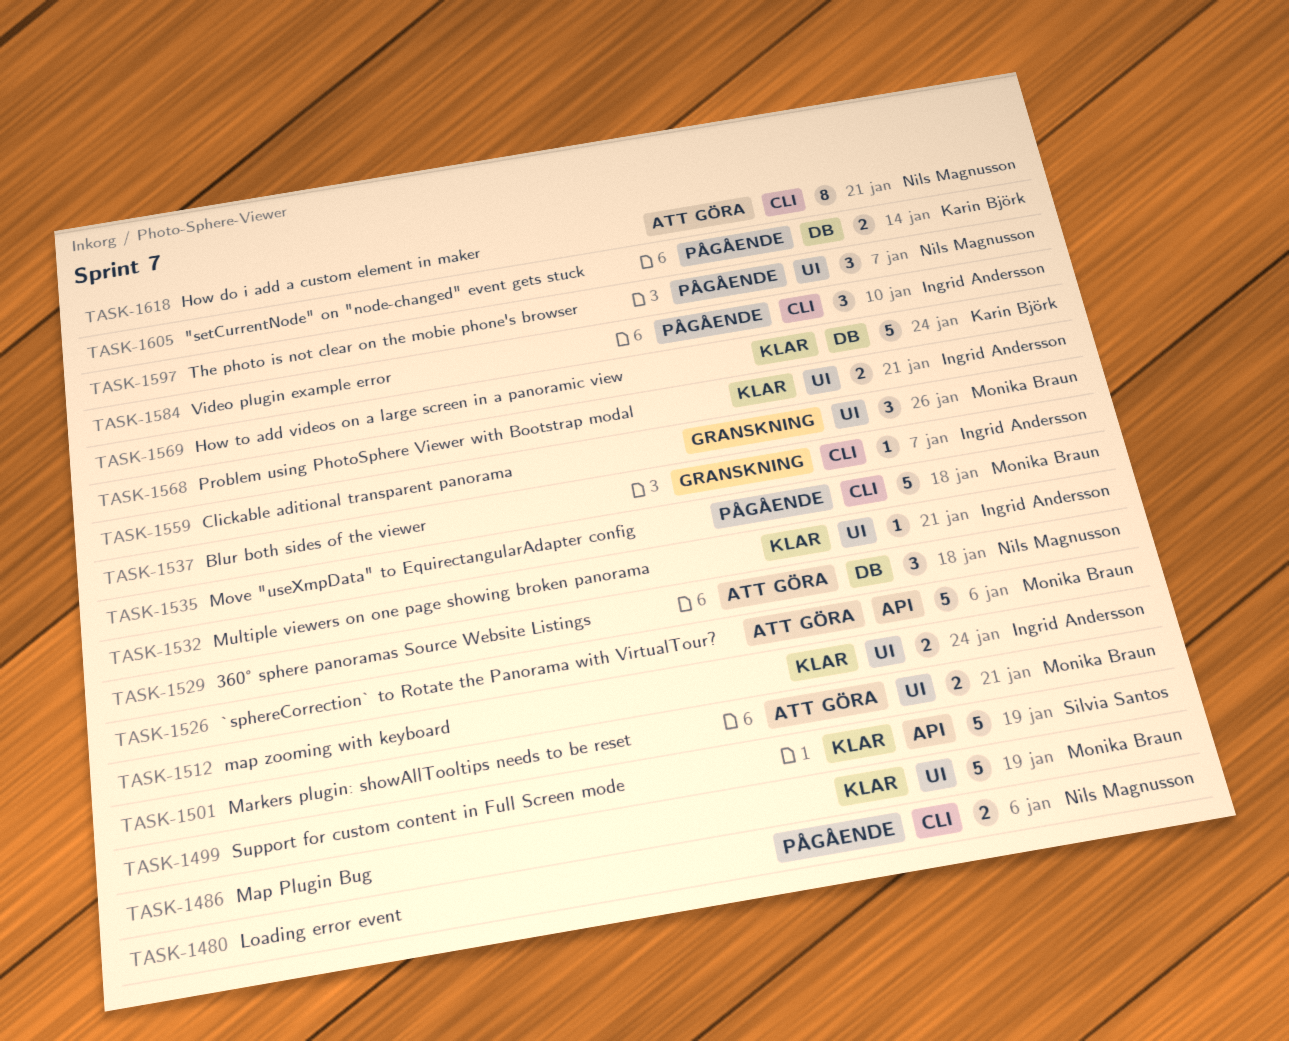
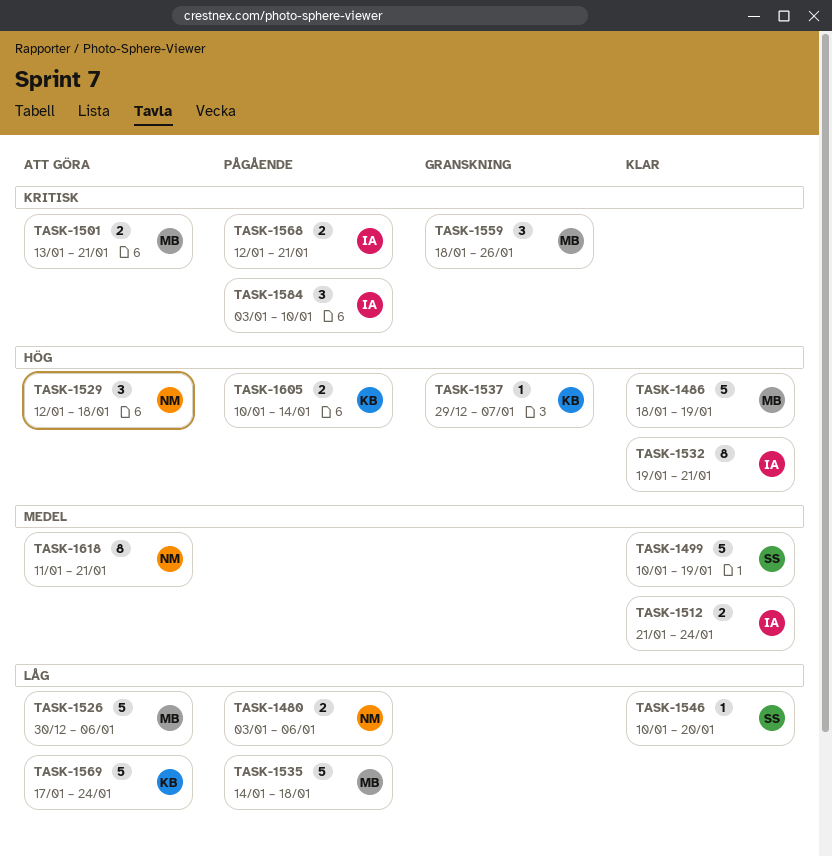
TASK-1532, estimate: 1 -> 8
TASK-1537, owner: Ingrid Andersson -> Karin Björk
TASK-1546: none -> present
TASK-1568, status: Klar -> Pågående
TASK-1569, status: Klar -> Att göra
TASK-1597: present -> none

